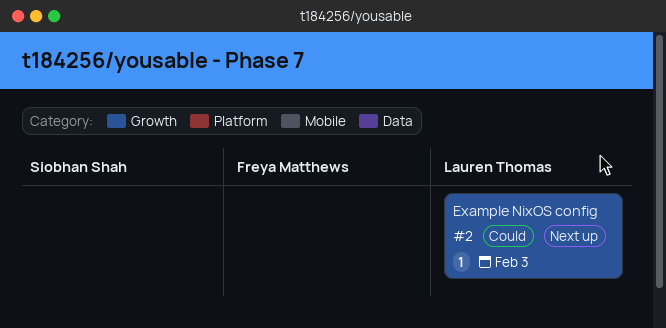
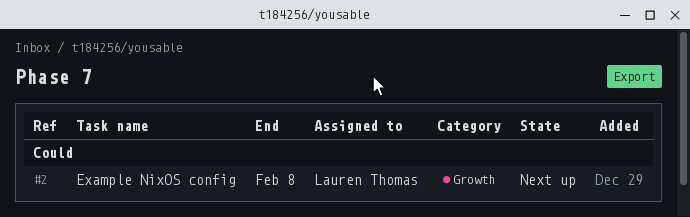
#2, due: Feb 3 -> Feb 8

